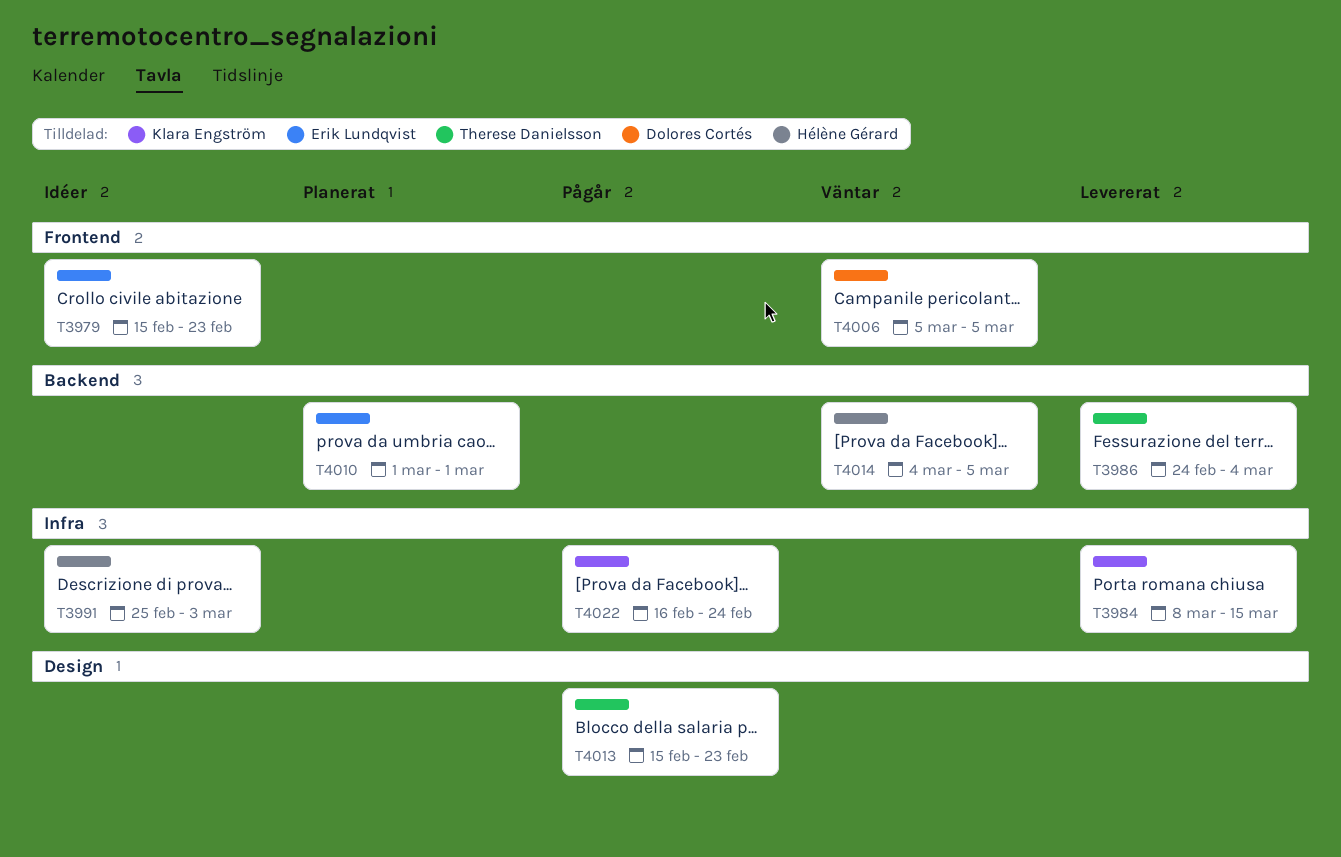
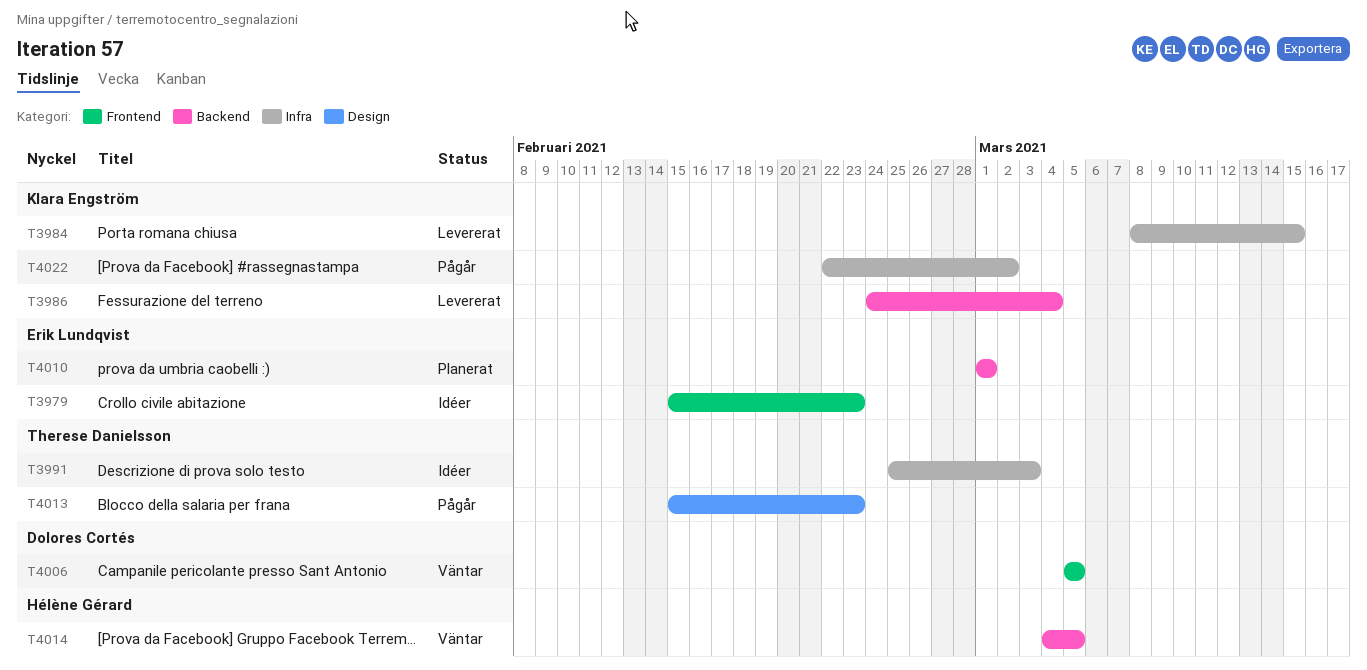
T3986, owner: Therese Danielsson -> Klara Engström
T3991, owner: Hélène Gérard -> Therese Danielsson
T4022, start: Feb 16 -> Feb 22
T4022, due: Feb 24 -> Mar 2

